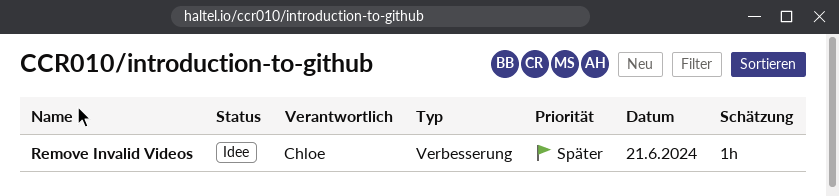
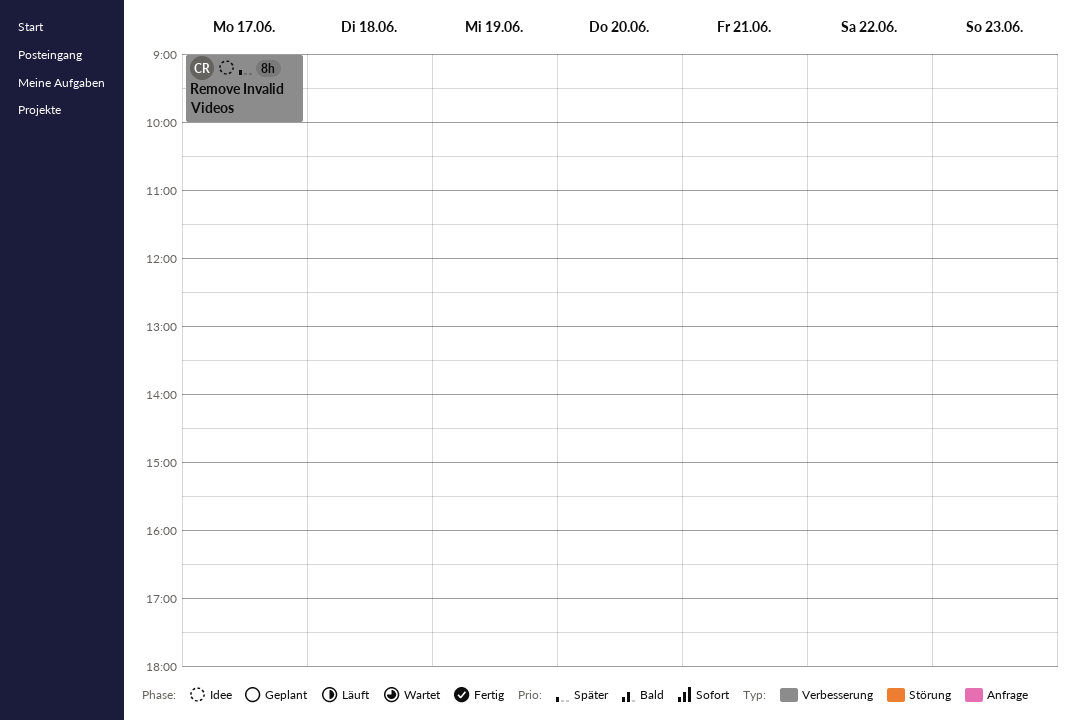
Remove Invalid Videos, estimate: 1h -> 8h
Remove Invalid Videos, day: Jun 21 -> Jun 17

